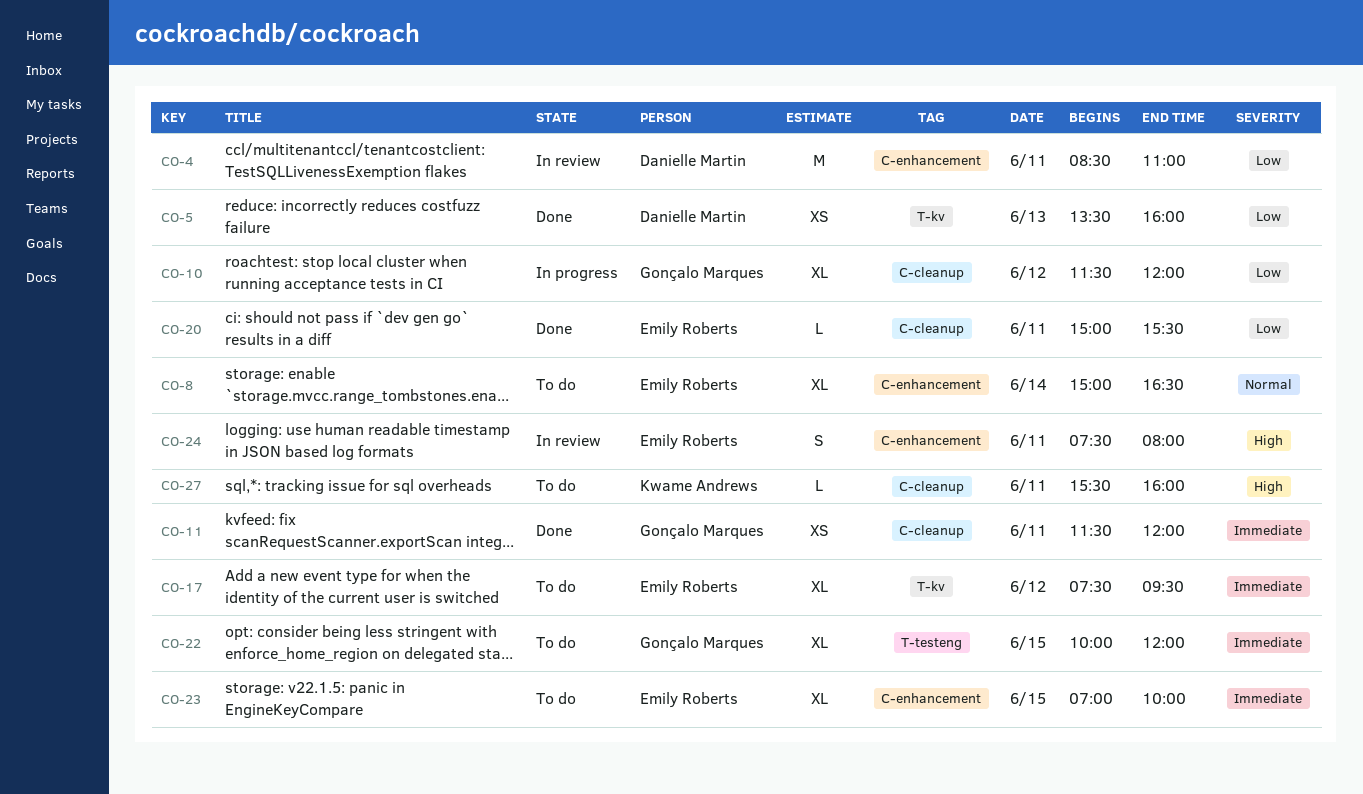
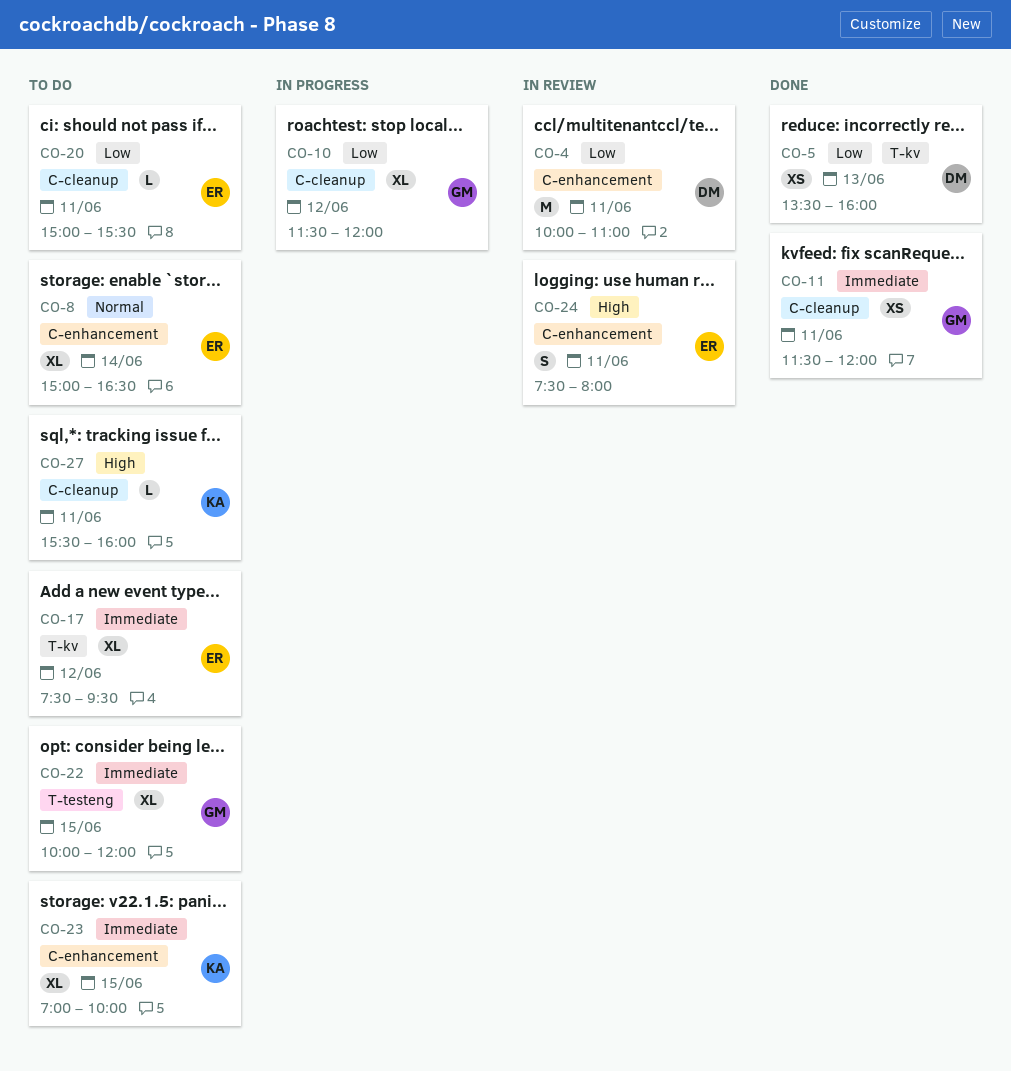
CO-4, begins: 08:30 -> 10:00
CO-20, status: Done -> To do
CO-23, owner: Emily Roberts -> Kwame Andrews

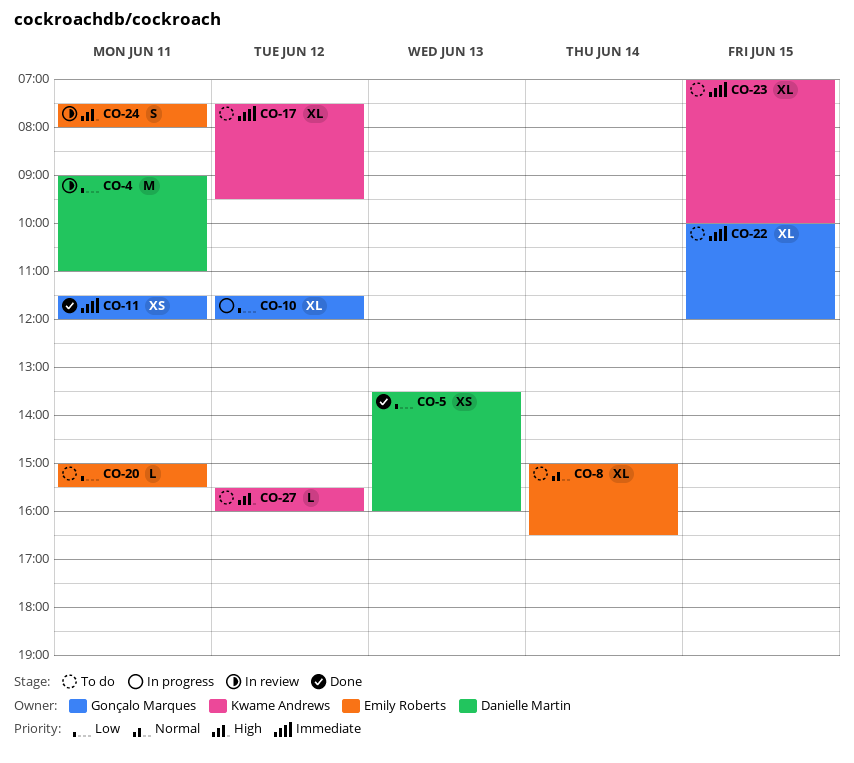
CO-4, begins: 10:00 -> 09:00
CO-17, owner: Emily Roberts -> Kwame Andrews
CO-27, day: Jun 11 -> Jun 12

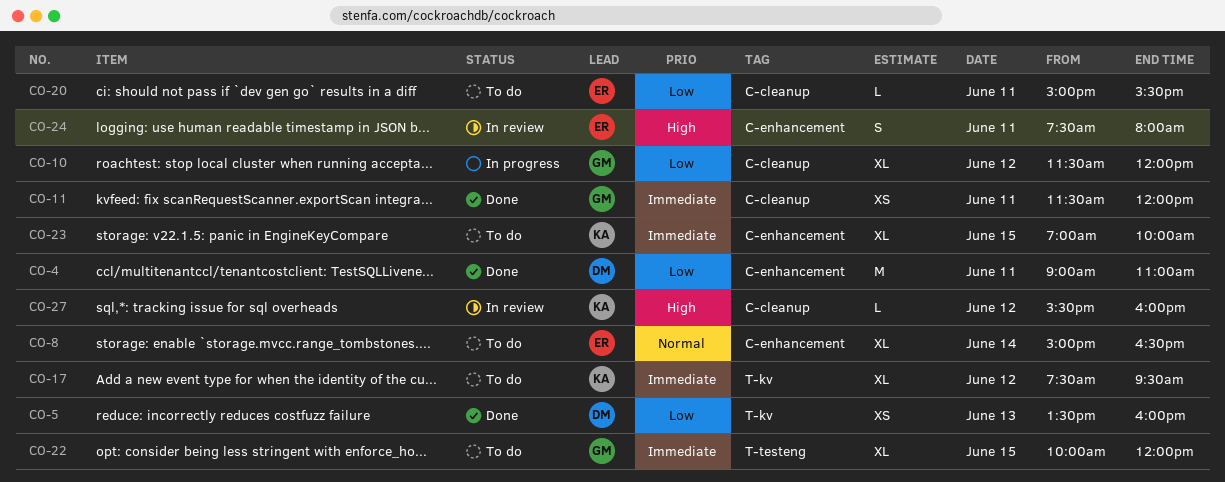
CO-4, status: In review -> Done
CO-27, status: To do -> In review

